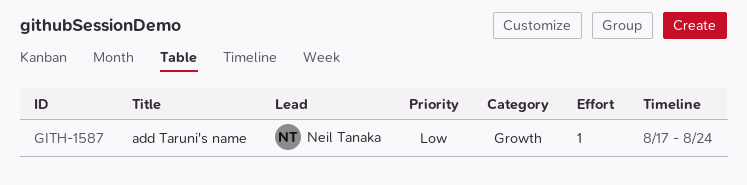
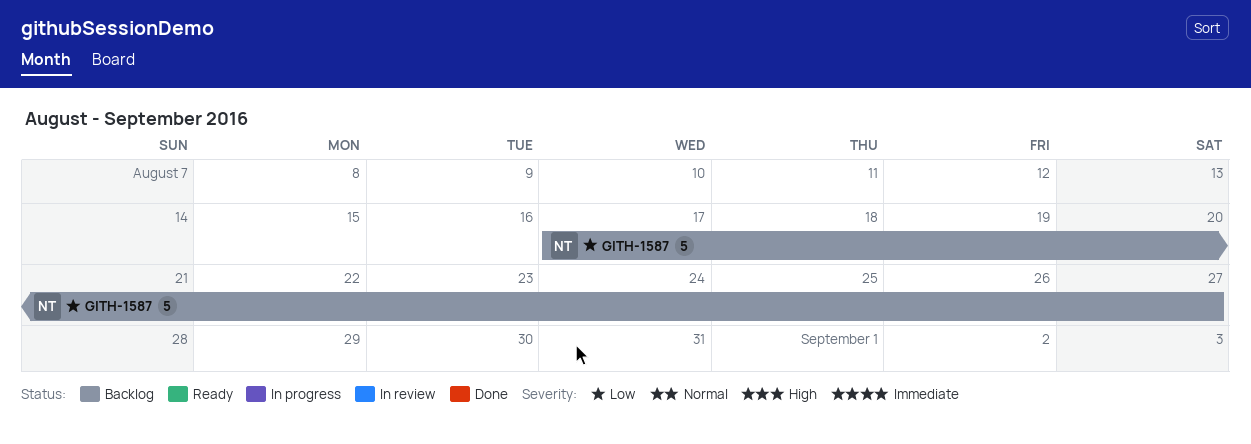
GITH-1587, estimate: 1 -> 5
GITH-1587, due: Aug 24 -> Aug 27

